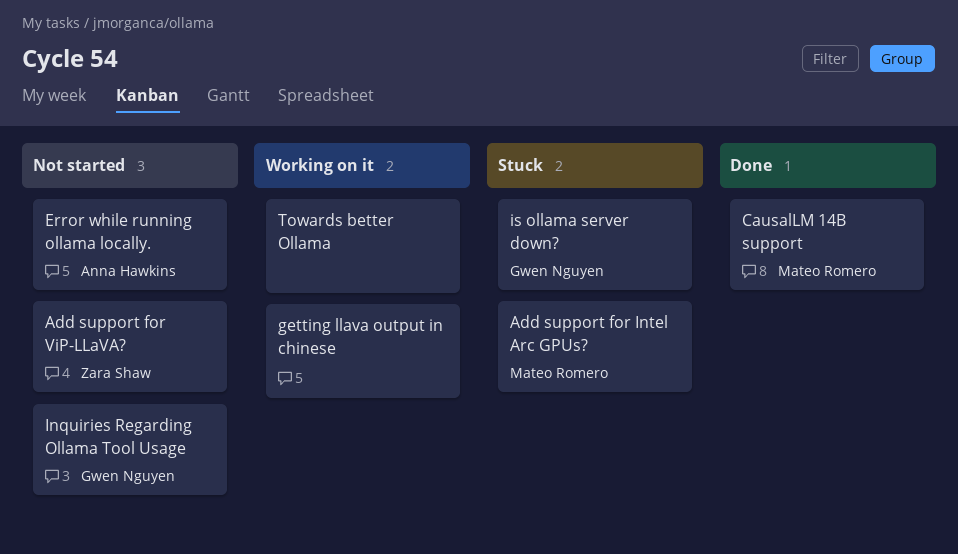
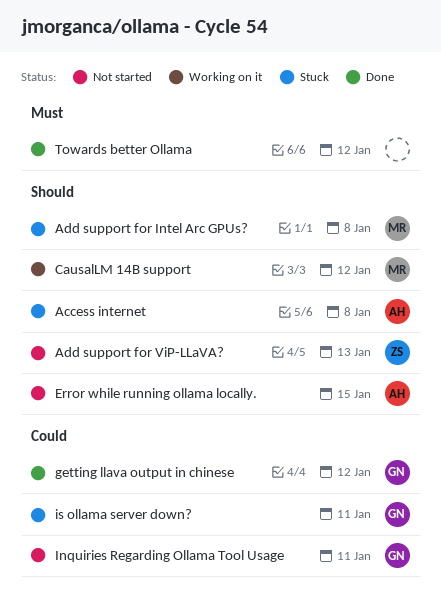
Access internet: none -> present
CausalLM 14B support, status: Done -> Working on it
getting llava output in chinese, status: Working on it -> Done
getting llava output in chinese, owner: none -> Gwen Nguyen
Towards better Ollama, status: Working on it -> Done

